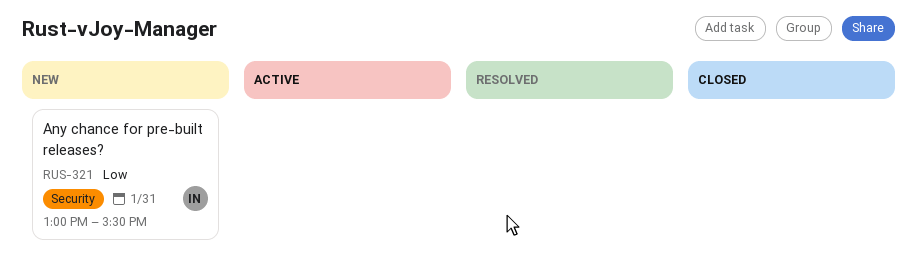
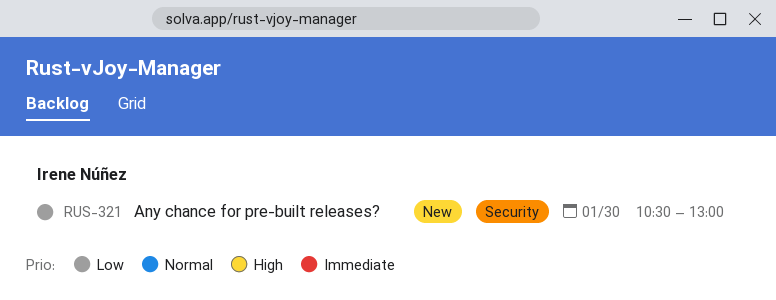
RUS-321, day: Jan 31 -> Jan 30
RUS-321, begins: 13:00 -> 10:30
RUS-321, ends: 15:30 -> 13:00

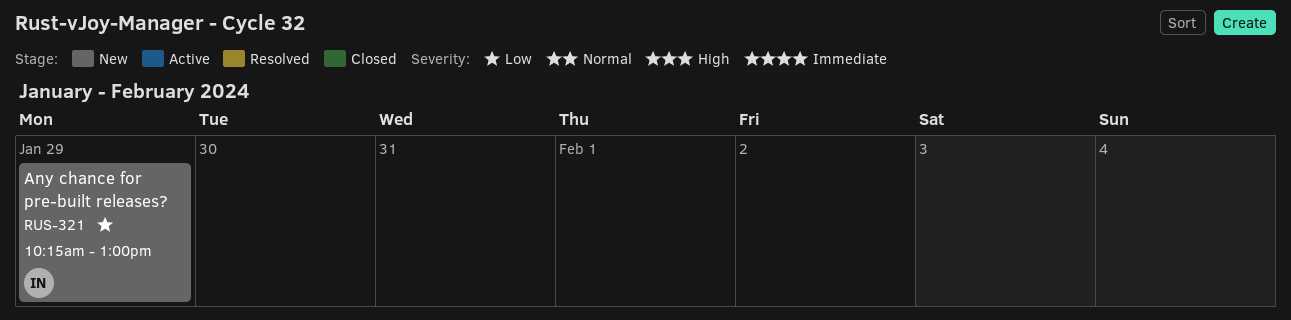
RUS-321, day: Jan 30 -> Jan 29
RUS-321, begins: 10:30 -> 10:15

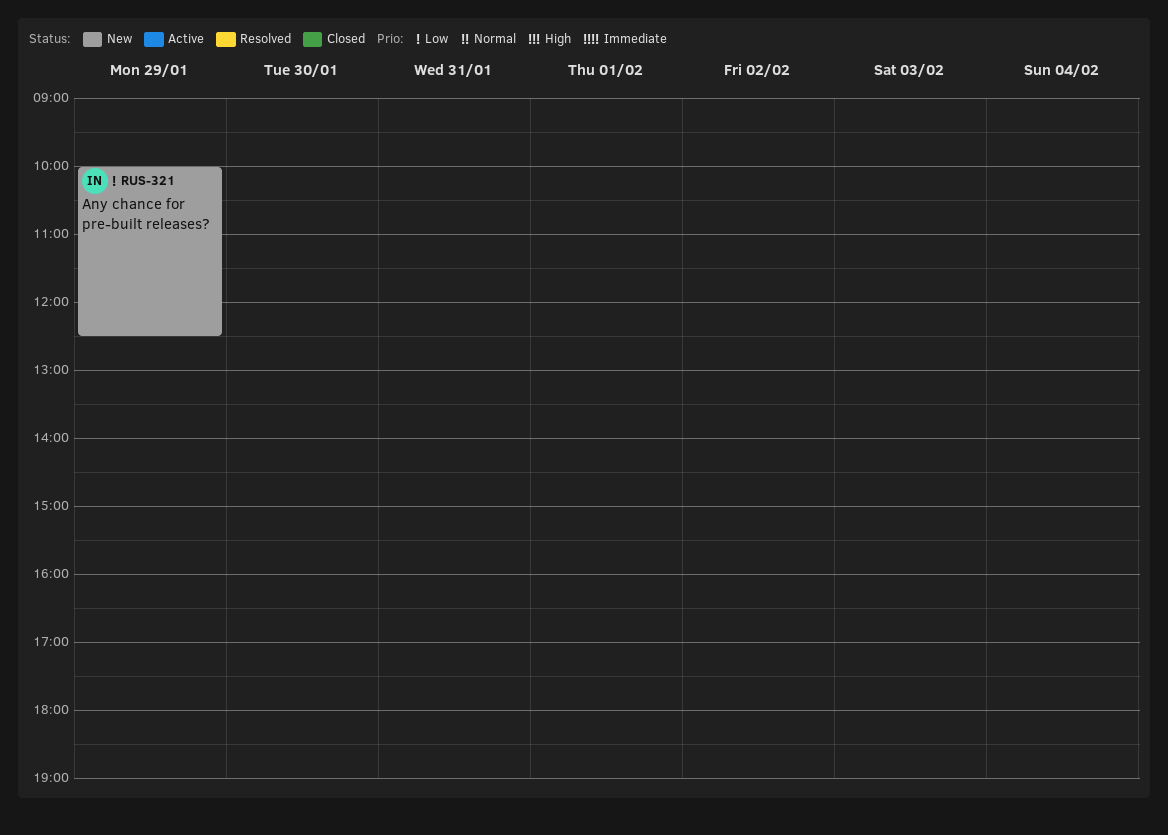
RUS-321, begins: 10:15 -> 10:00
RUS-321, ends: 13:00 -> 12:30

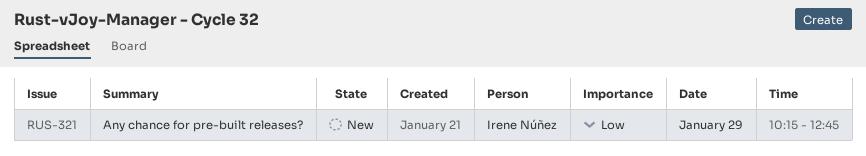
RUS-321, begins: 10:00 -> 10:15
RUS-321, ends: 12:30 -> 12:45

